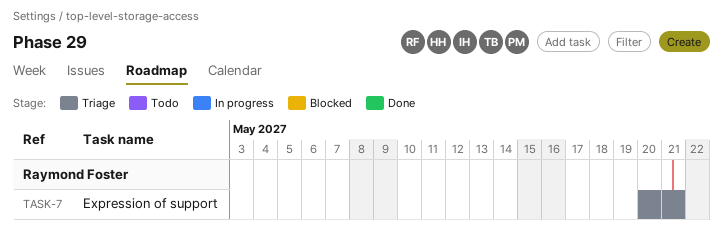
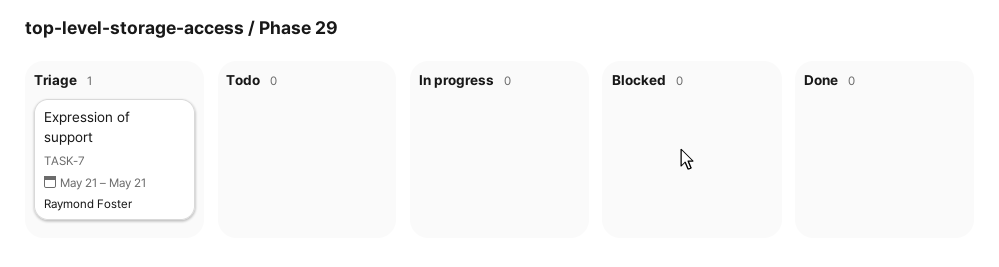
TASK-7, start: May 20 -> May 21

